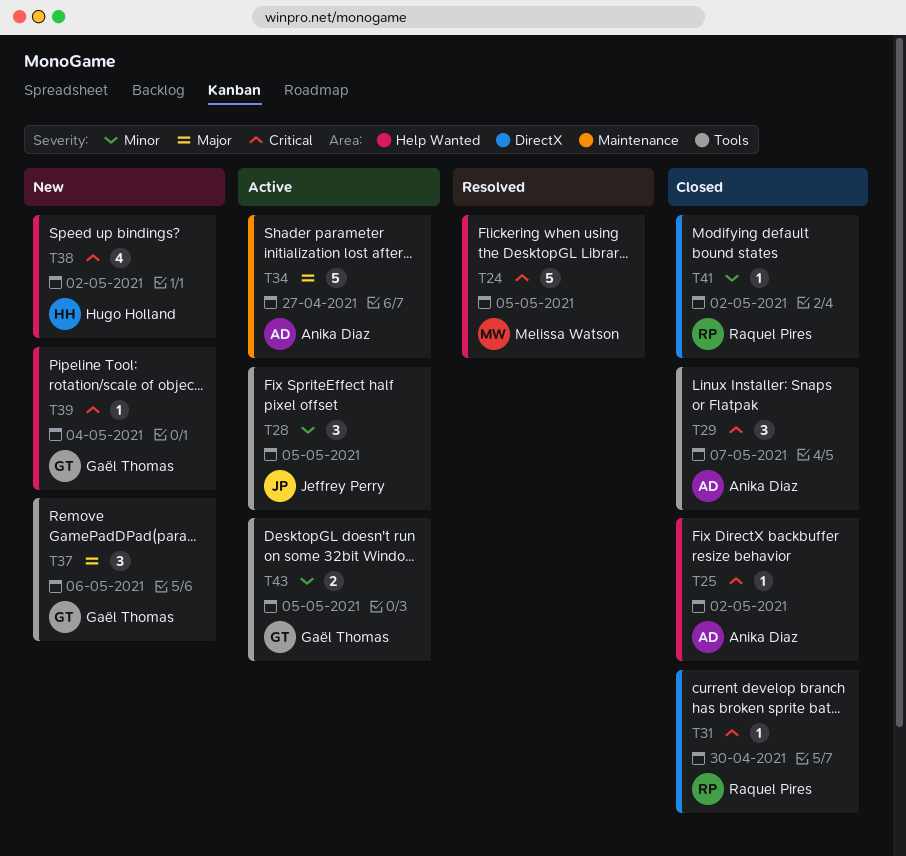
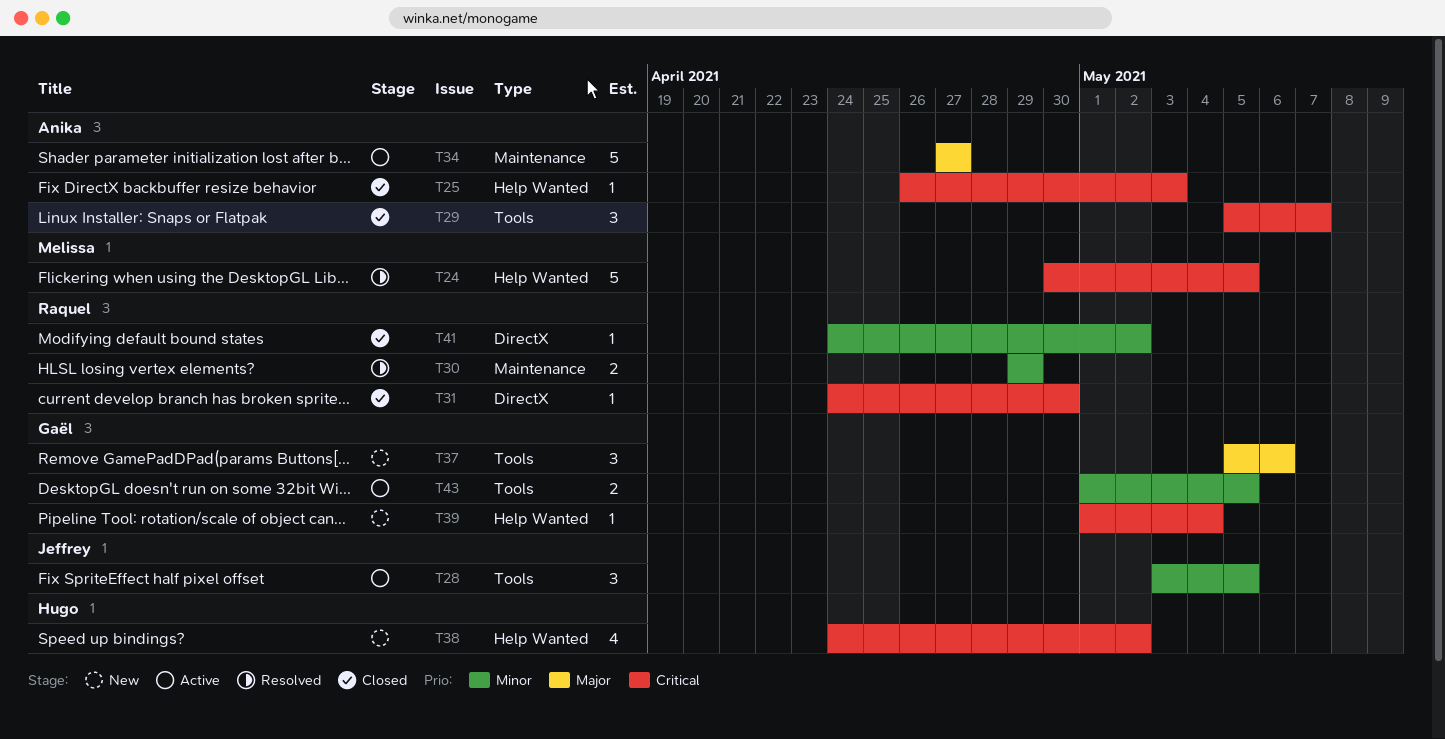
T25, due: May 2 -> May 3
T30: none -> present

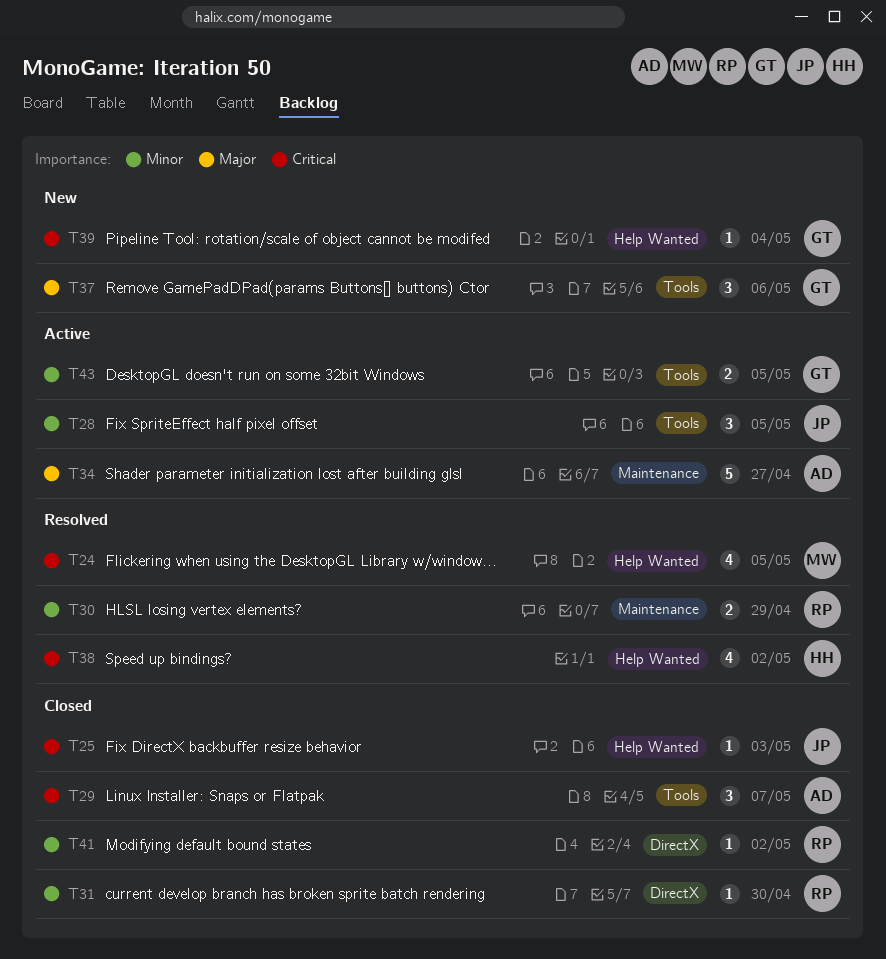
T24, estimate: 5 -> 4
T25, owner: Anika -> Jeffrey
T31, priority: Critical -> Minor
T38, status: New -> Resolved

